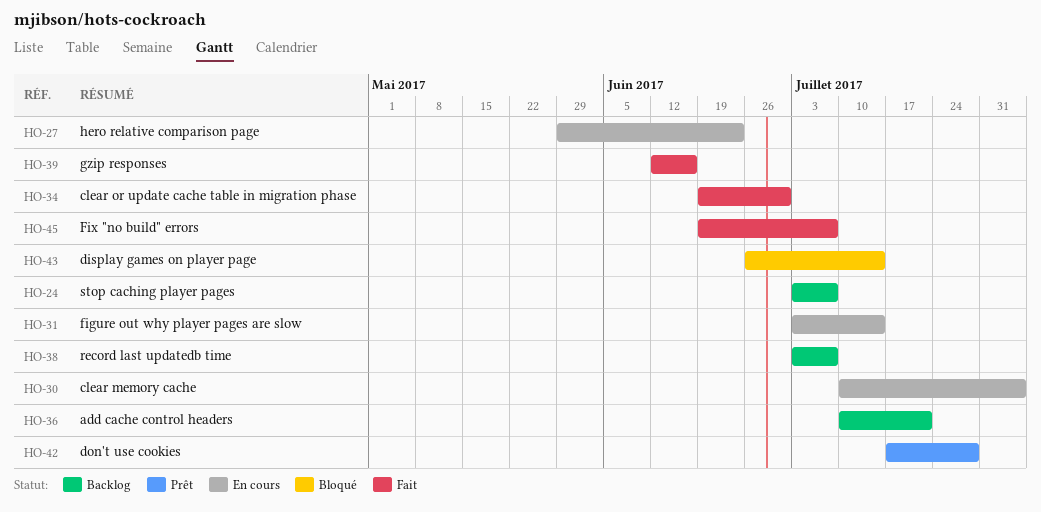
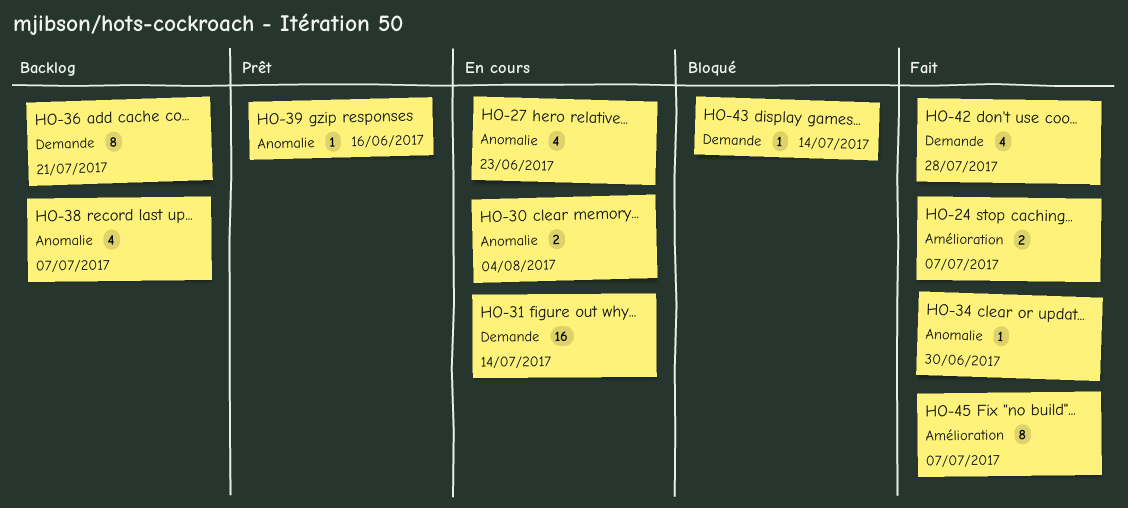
HO-24, status: Backlog -> Fait
HO-39, status: Fait -> Prêt
HO-42, status: Prêt -> Fait

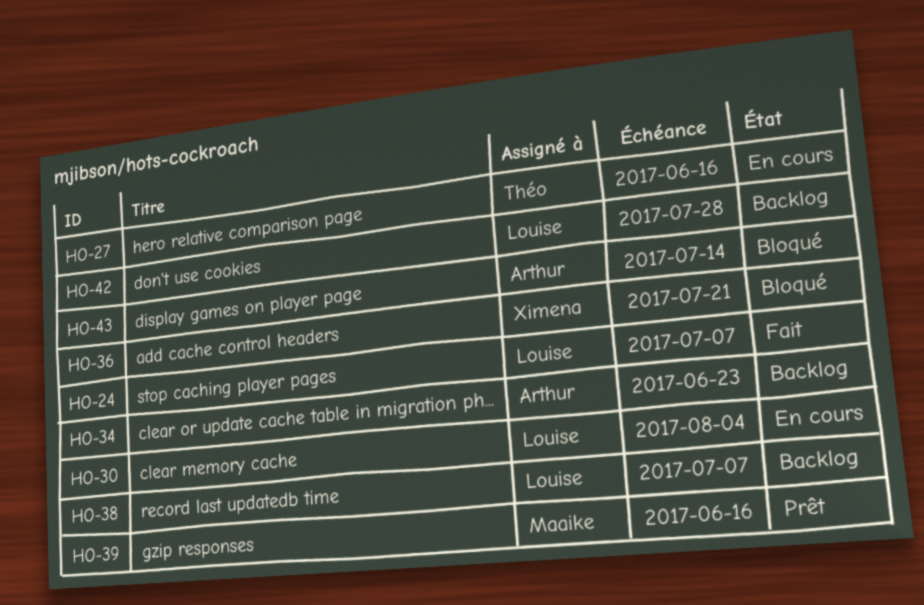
HO-27, due: Jun 23 -> Jun 16
HO-31: present -> none
HO-34, status: Fait -> Backlog
HO-34, due: Jun 30 -> Jun 23
HO-36, status: Backlog -> Bloqué
HO-42, status: Fait -> Backlog
HO-45: present -> none

